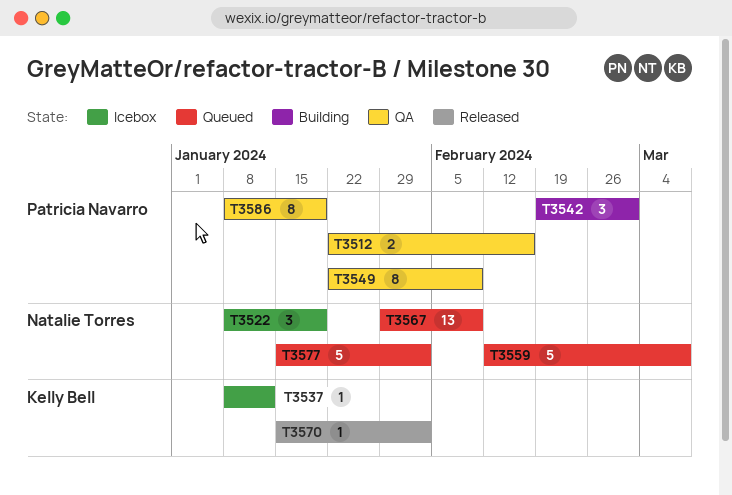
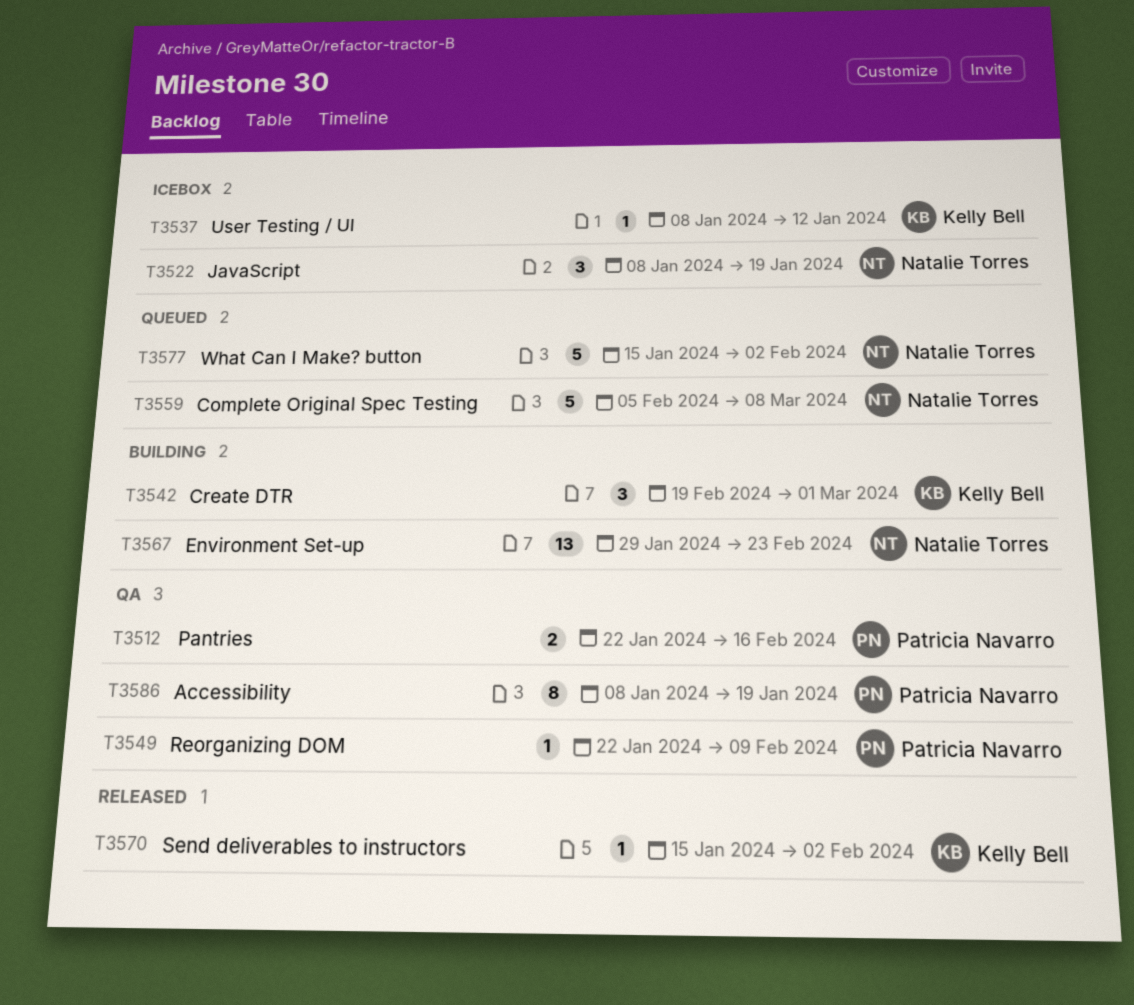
T3542, owner: Patricia Navarro -> Kelly Bell
T3549, estimate: 8 -> 1
T3559, start: Feb 12 -> Feb 5
T3567, status: Queued -> Building
T3567, due: Feb 9 -> Feb 23

